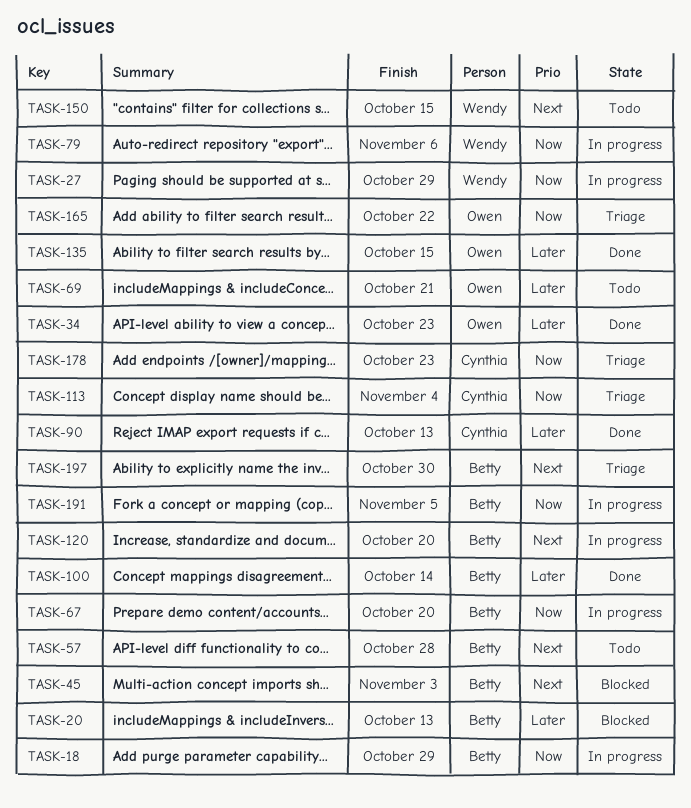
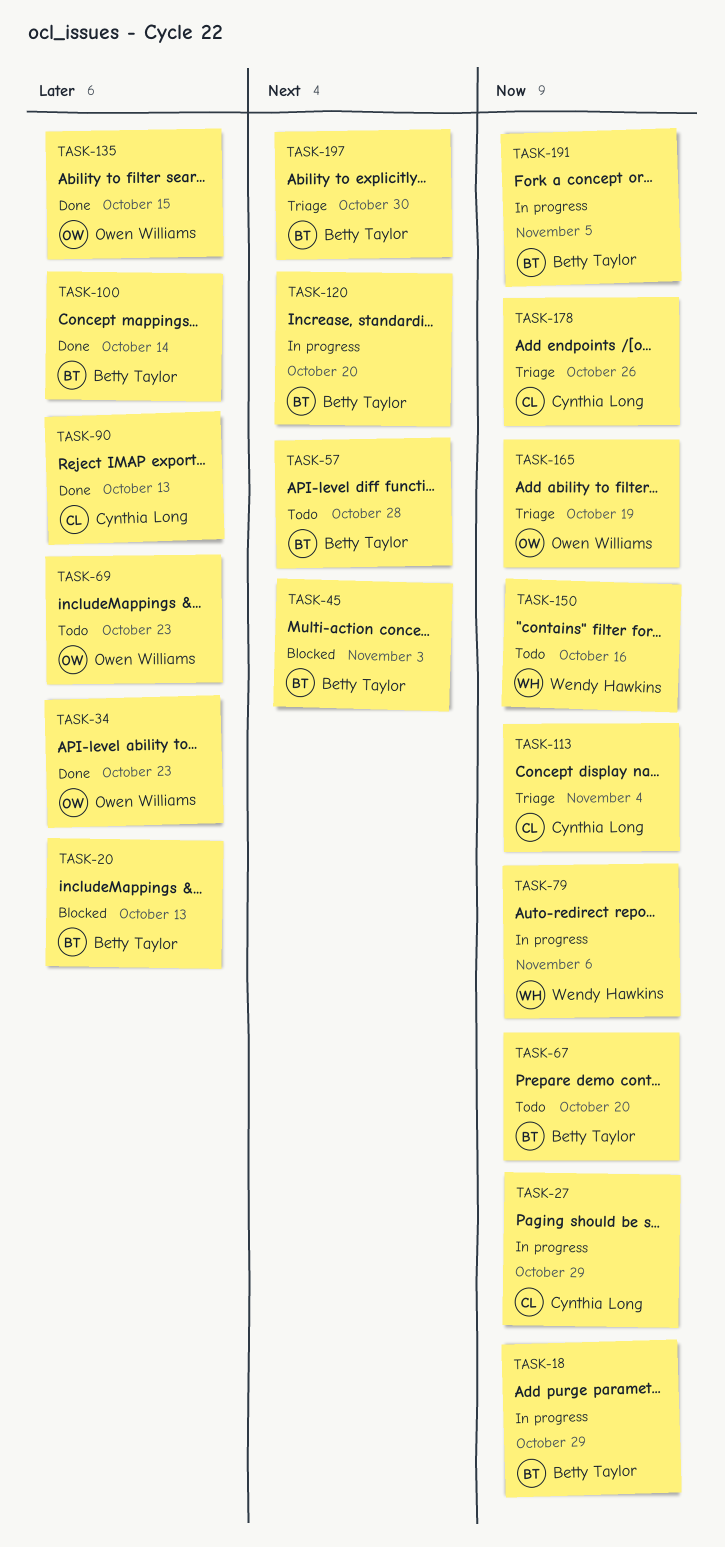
TASK-27, owner: Wendy Hawkins -> Cynthia Long
TASK-67, status: In progress -> Todo
TASK-69, due: Oct 21 -> Oct 23
TASK-150, priority: Next -> Now
TASK-150, due: Oct 15 -> Oct 16
TASK-165, due: Oct 22 -> Oct 19
TASK-178, due: Oct 23 -> Oct 26

